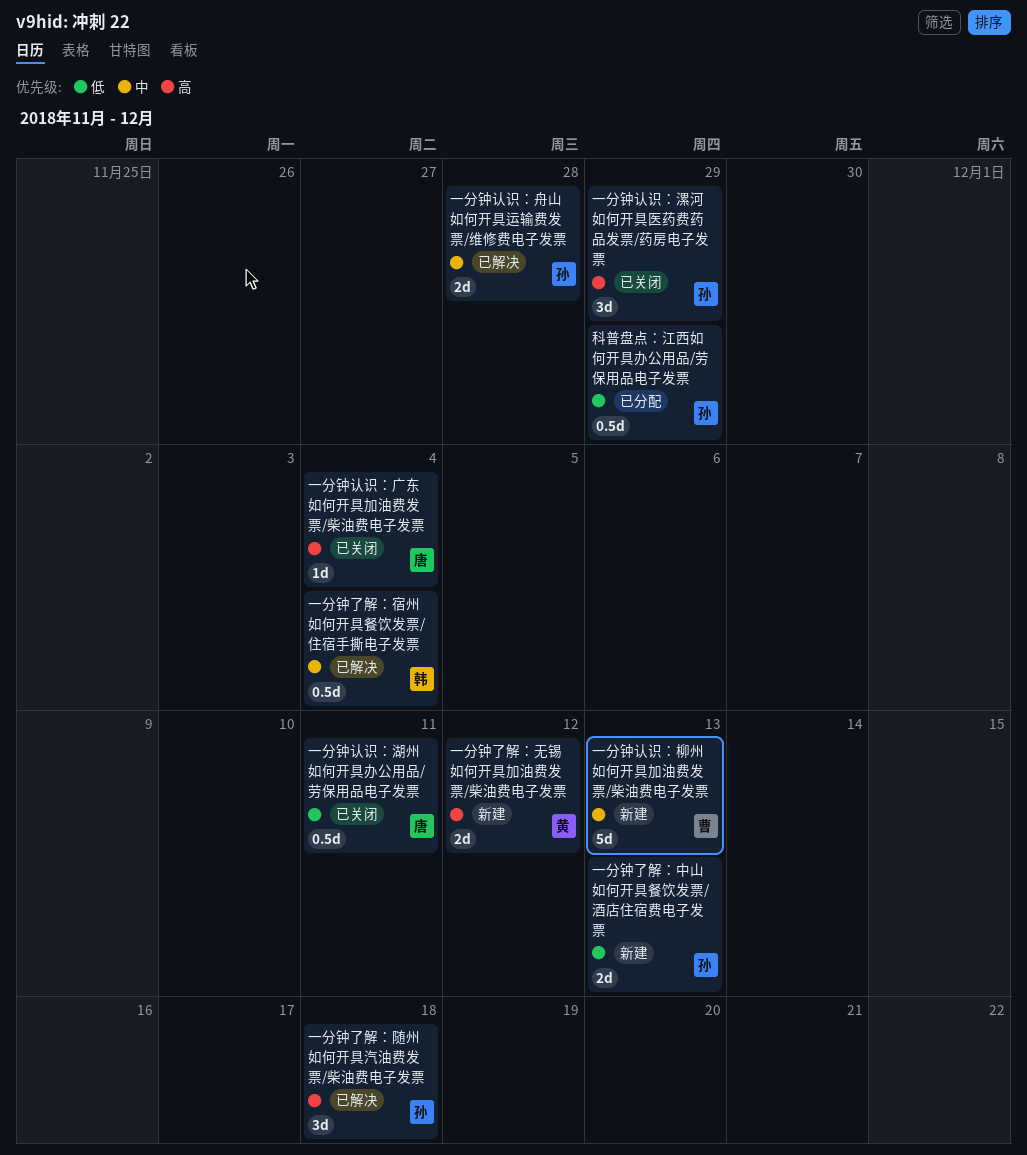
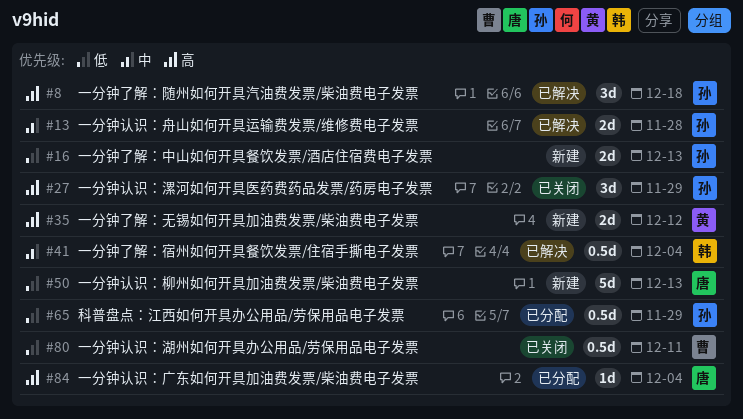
一分钟认识：广东如何开具加油费发票/柴油费电子发票, status: 已关闭 -> 已分配
一分钟认识：柳州如何开具加油费发票/柴油费电子发票, owner: 曹 -> 唐
一分钟认识：柳州如何开具加油费发票/柴油费电子发票, priority: 中 -> 低
一分钟认识：湖州如何开具办公用品/劳保用品电子发票, owner: 唐 -> 曹

